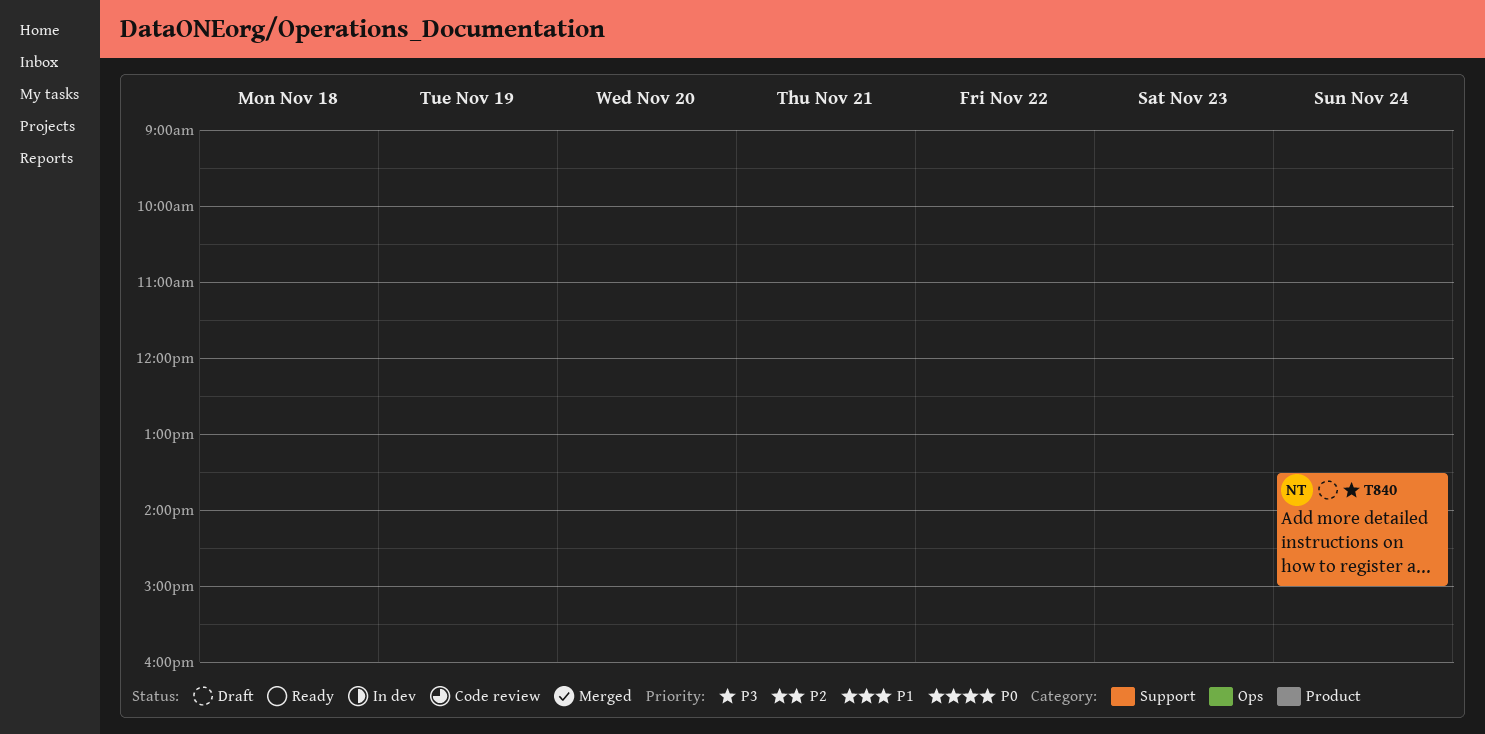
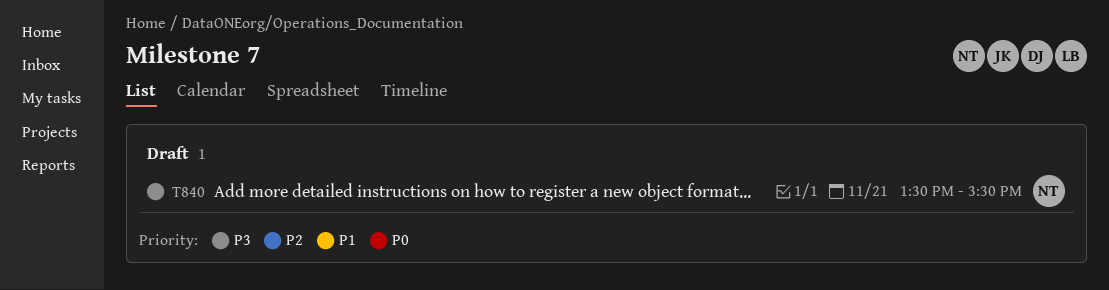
T840, day: Nov 24 -> Nov 21
T840, ends: 15:00 -> 15:30

